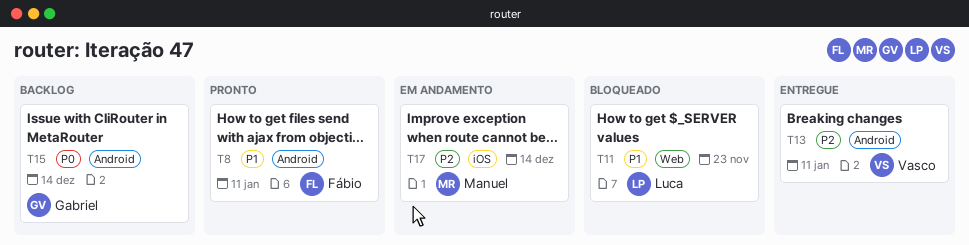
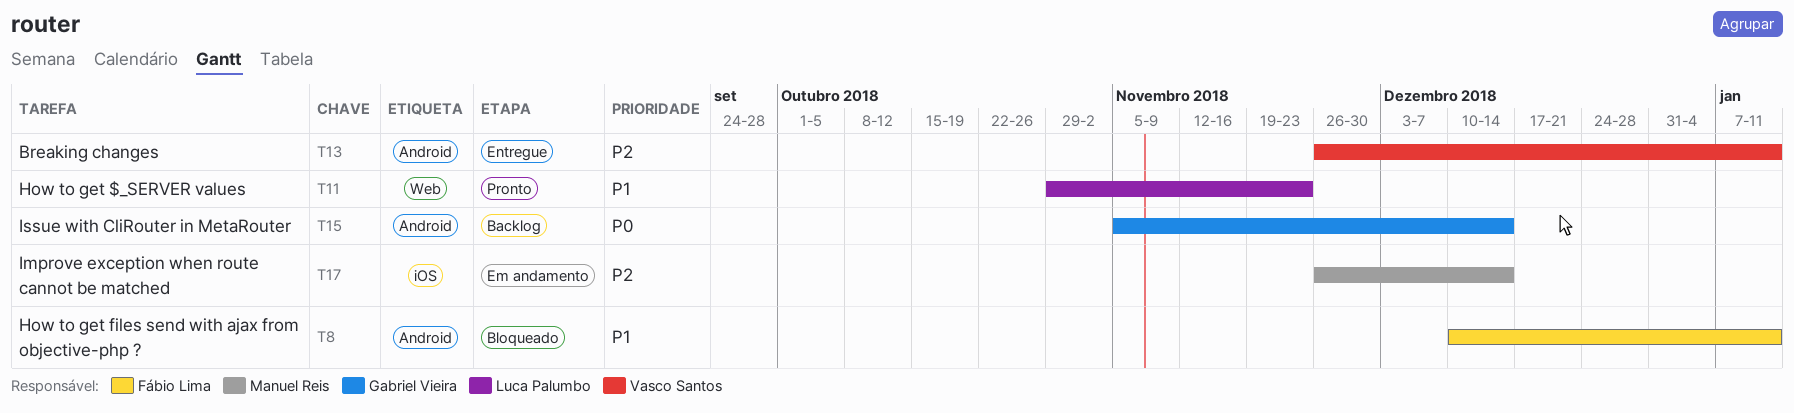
T8, status: Pronto -> Bloqueado
T11, status: Bloqueado -> Pronto

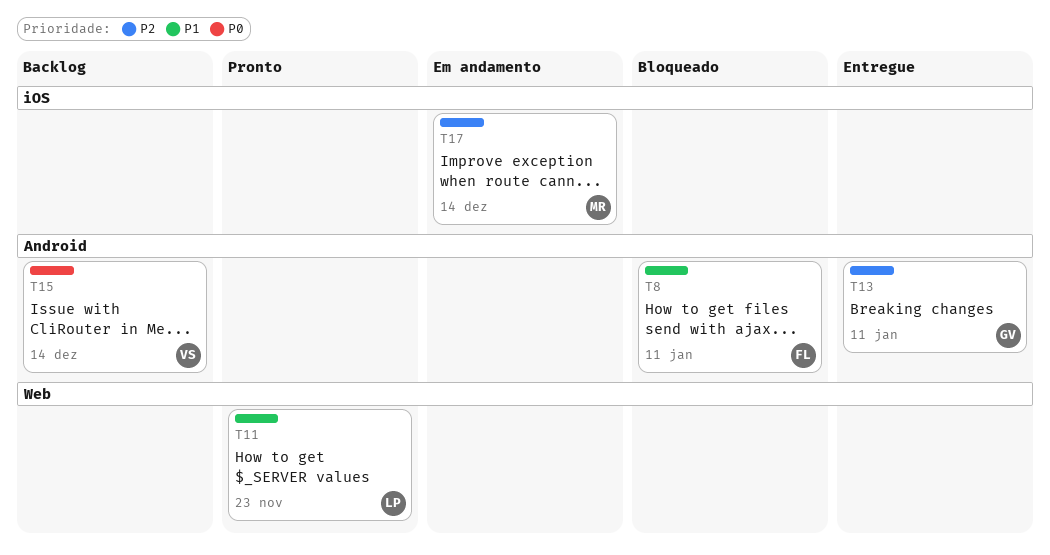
T13, owner: Vasco Santos -> Gabriel Vieira
T15, owner: Gabriel Vieira -> Vasco Santos

